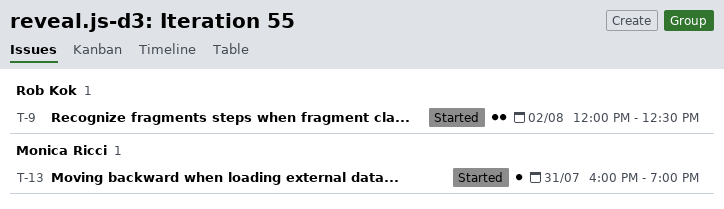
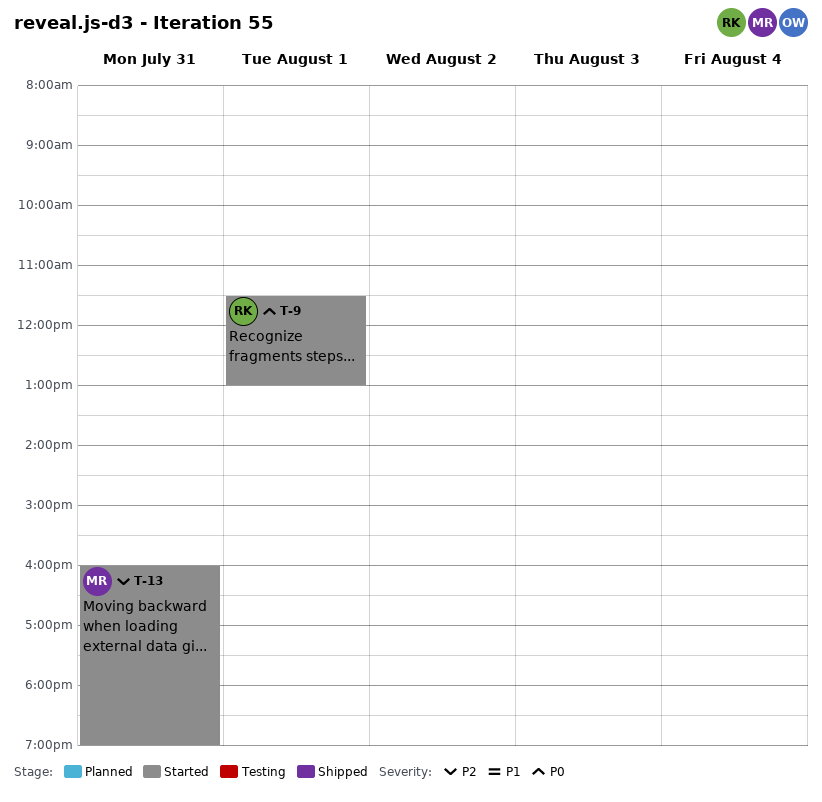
T-9, day: Aug 2 -> Aug 1
T-9, begins: 12:00 -> 11:30
T-9, ends: 12:30 -> 13:00

